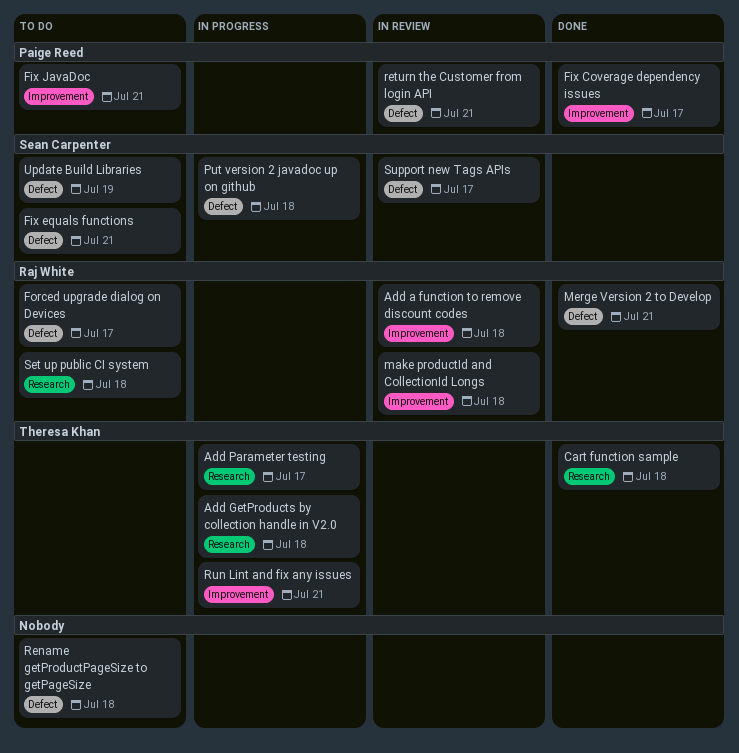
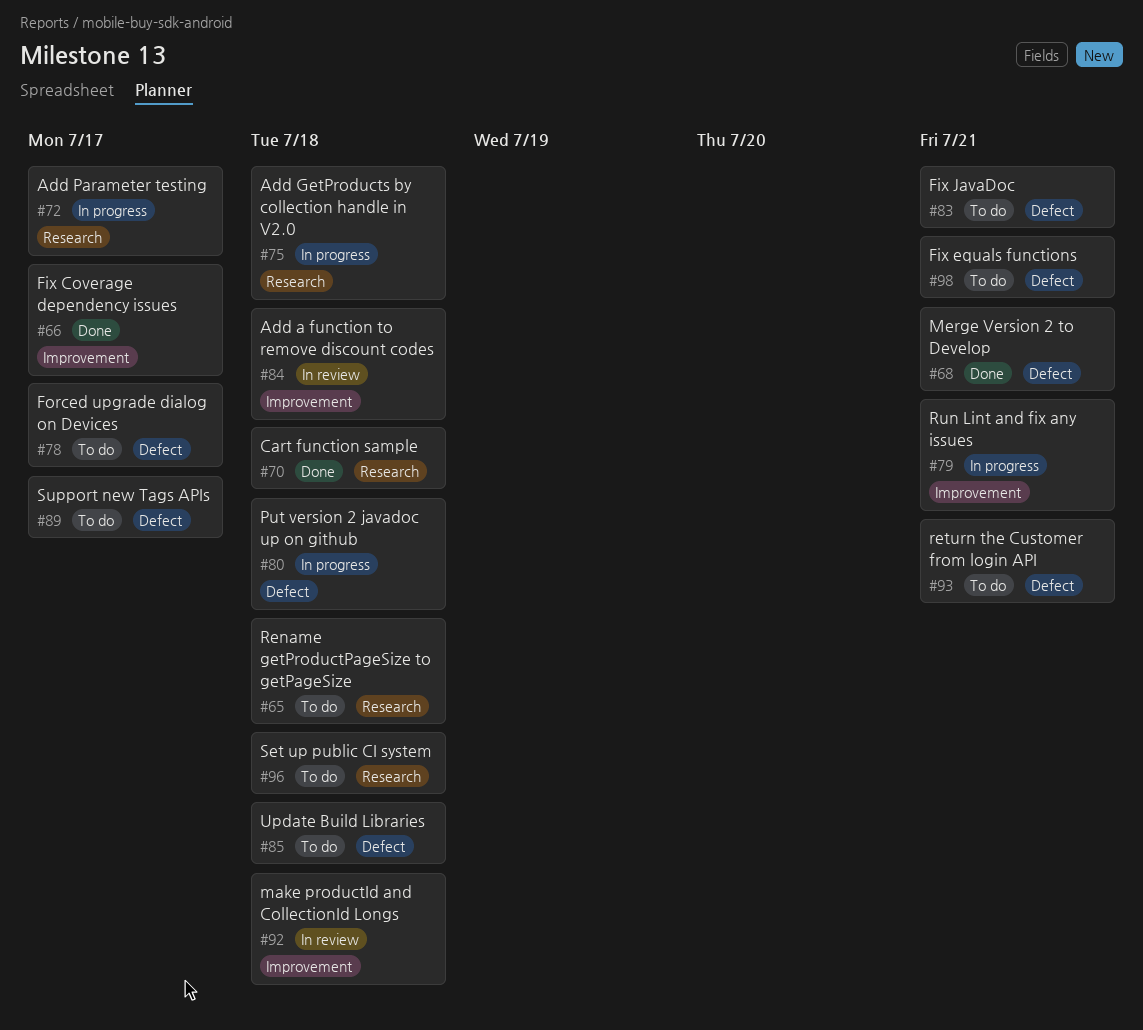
Fix JavaDoc, label: Improvement -> Defect
Rename getProductPageSize to getPageSize, label: Defect -> Research
return the Customer from login API, status: In review -> To do
Support new Tags APIs, status: In review -> To do
Update Build Libraries, due: Jul 19 -> Jul 18

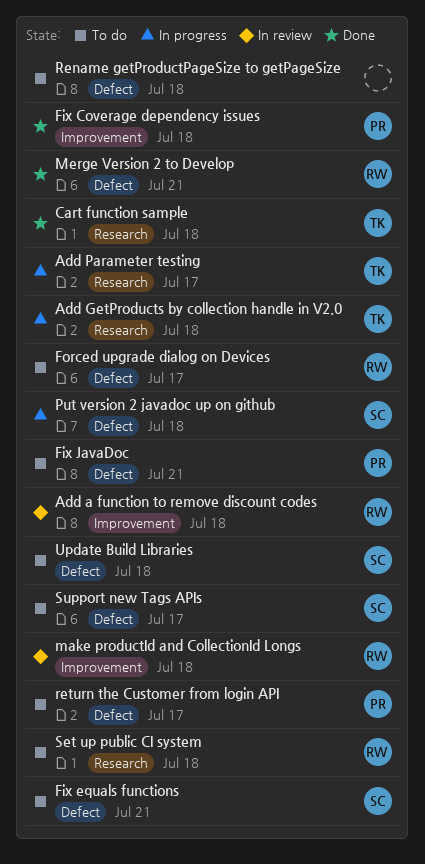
Fix Coverage dependency issues, due: Jul 17 -> Jul 18
Rename getProductPageSize to getPageSize, label: Research -> Defect
return the Customer from login API, due: Jul 21 -> Jul 17
Run Lint and fix any issues: present -> none

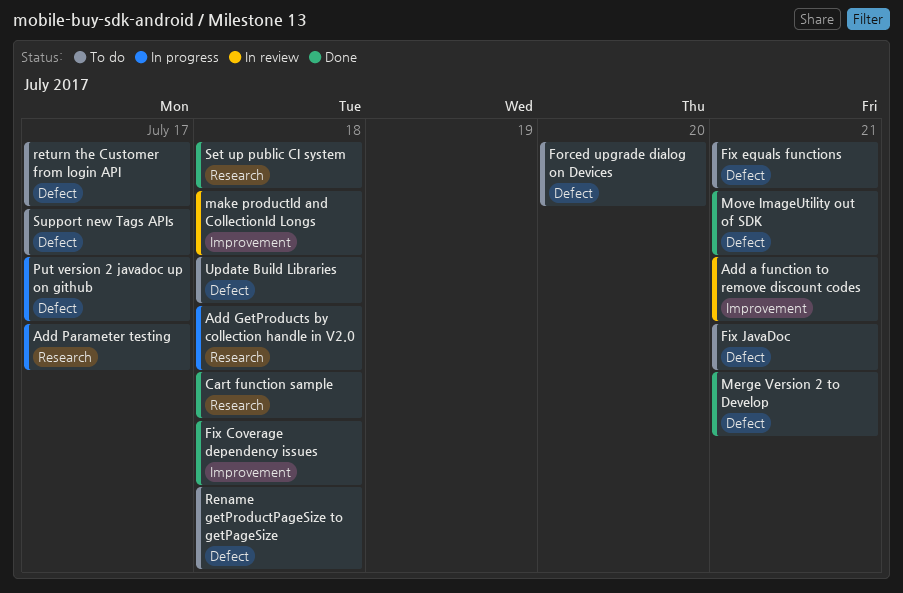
Add a function to remove discount codes, due: Jul 18 -> Jul 21
Forced upgrade dialog on Devices, due: Jul 17 -> Jul 20
Move ImageUtility out of SDK: none -> present
Put version 2 javadoc up on github, due: Jul 18 -> Jul 17
Set up public CI system, status: To do -> Done

